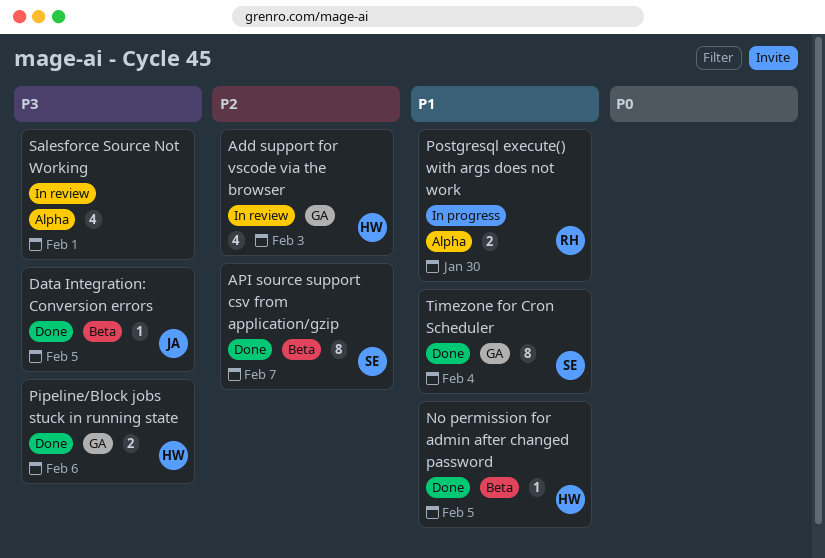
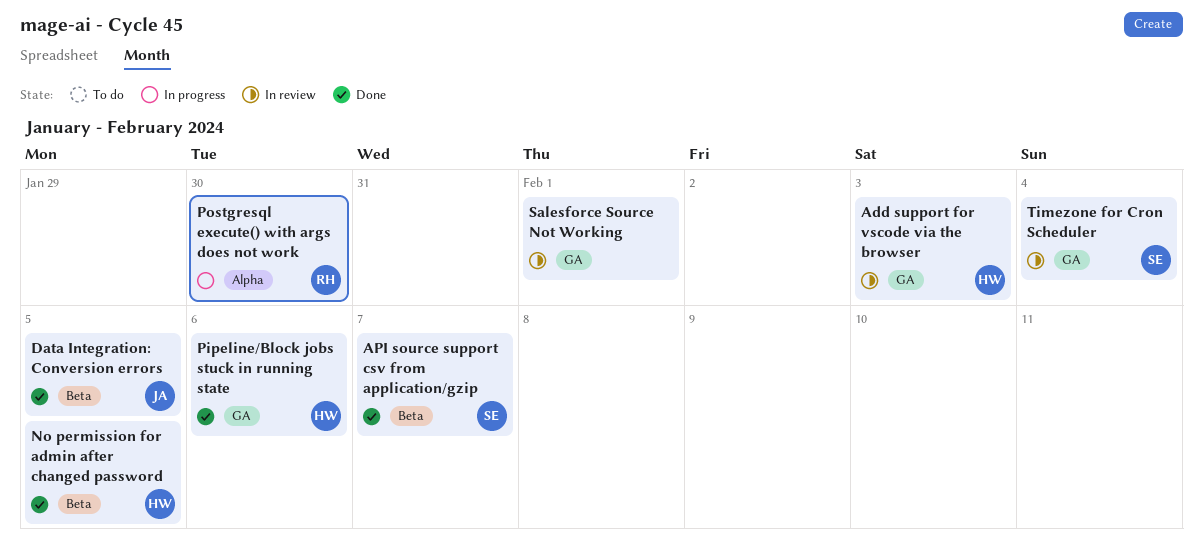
Salesforce Source Not Working, label: Alpha -> GA
Timezone for Cron Scheduler, status: Done -> In review

